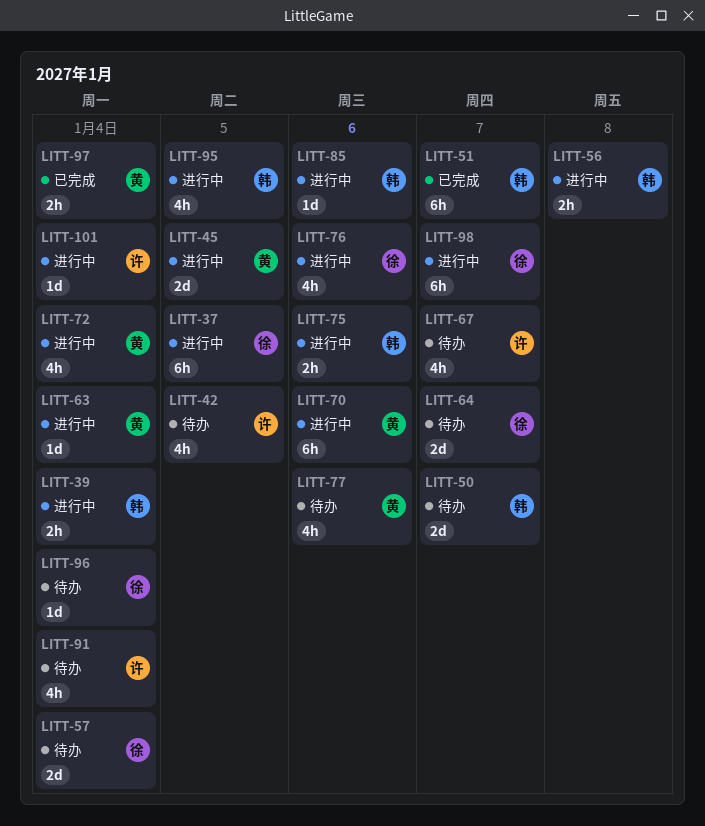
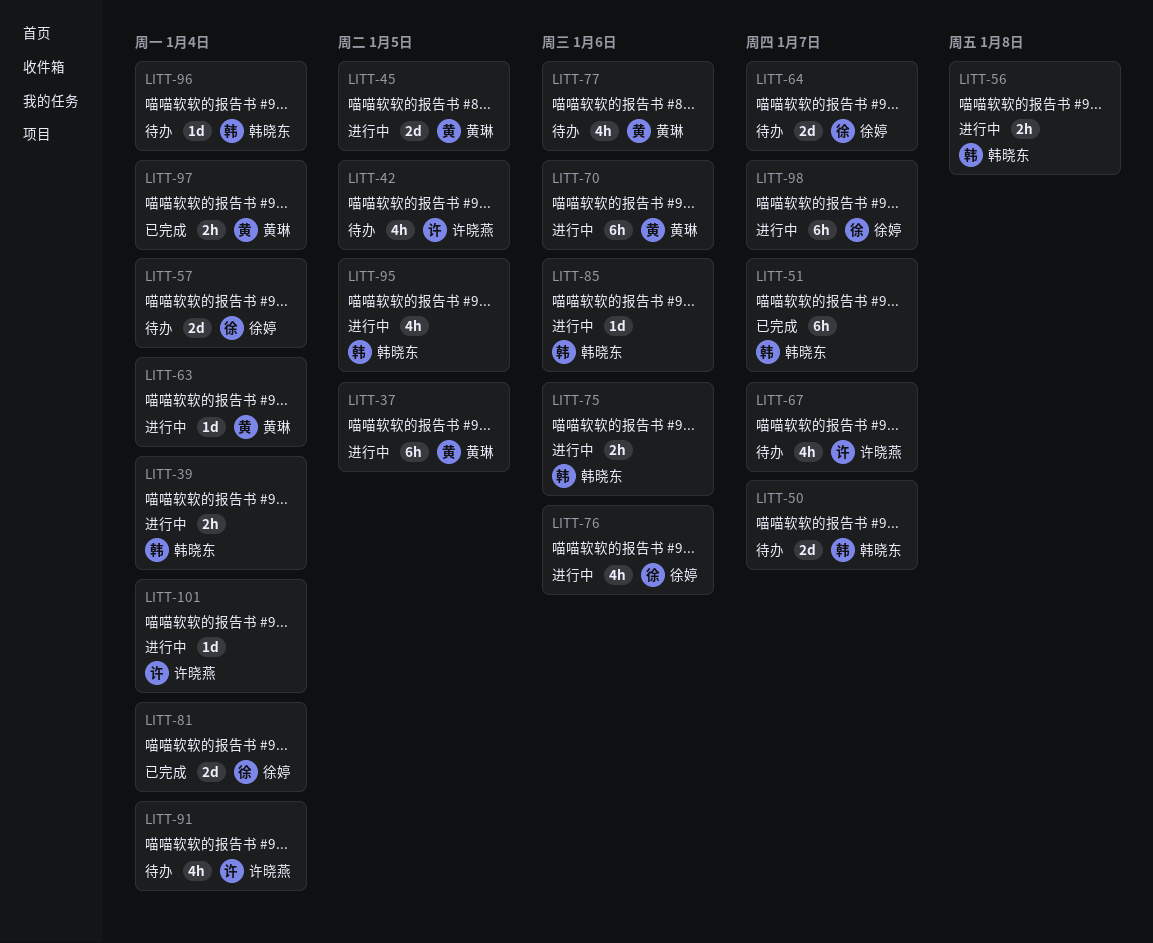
LITT-37, owner: 徐婷 -> 黄琳
LITT-72: present -> none
LITT-81: none -> present
LITT-96, owner: 徐婷 -> 韩晓东

